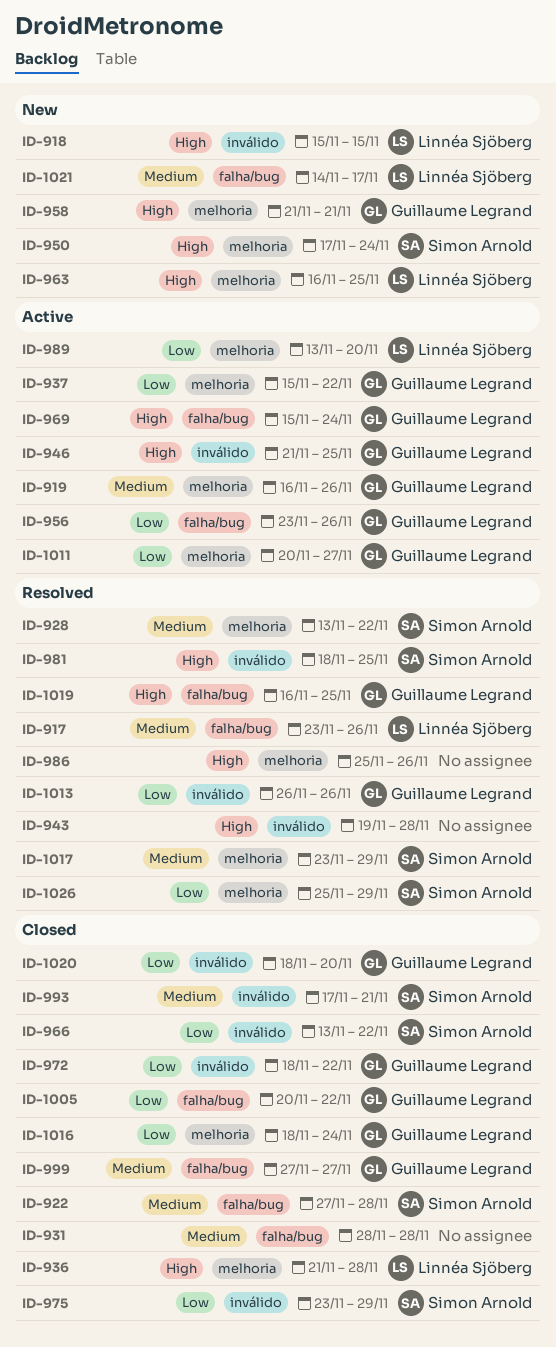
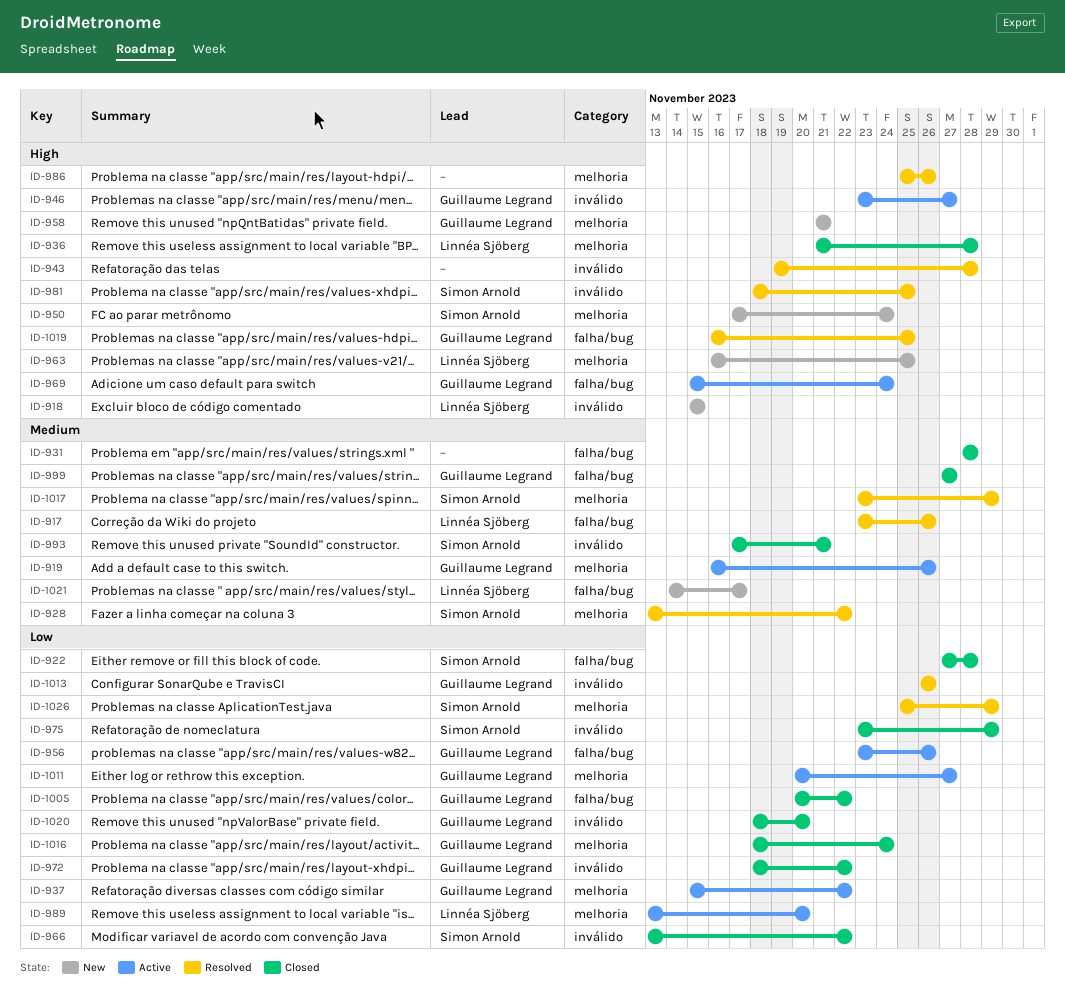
ID-922, priority: Medium -> Low
ID-946, start: Nov 21 -> Nov 23
ID-946, due: Nov 25 -> Nov 27

